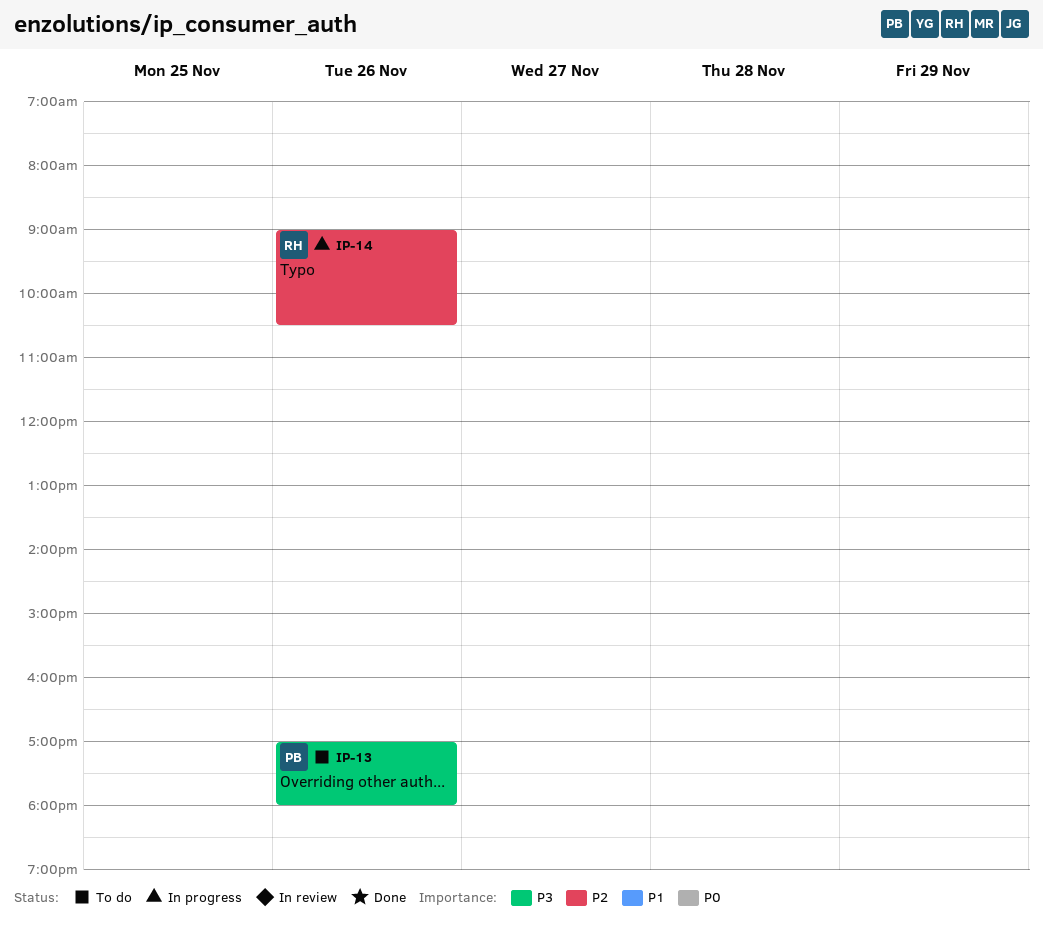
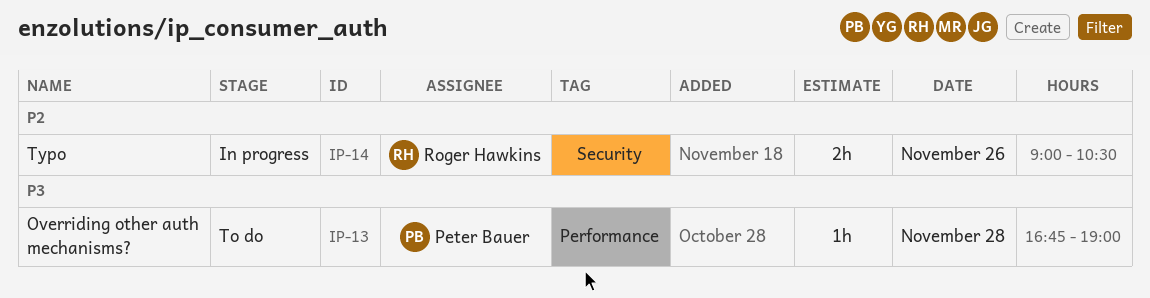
IP-13, day: Nov 26 -> Nov 28
IP-13, begins: 17:00 -> 16:45
IP-13, ends: 18:00 -> 19:00

